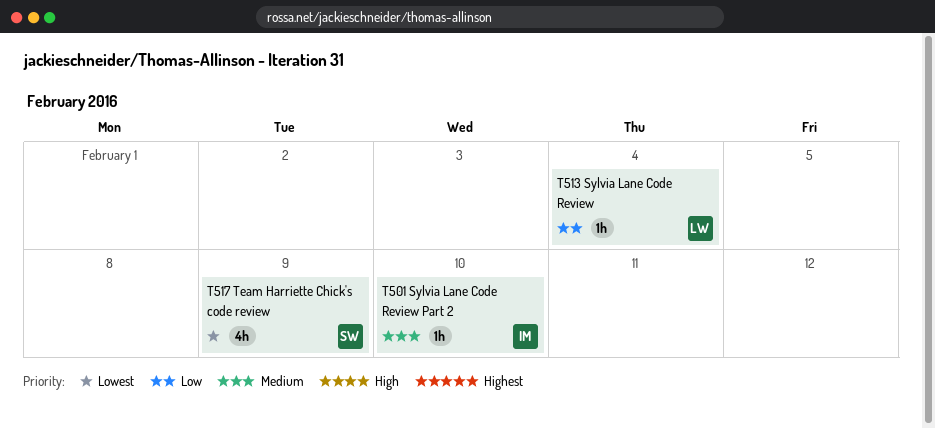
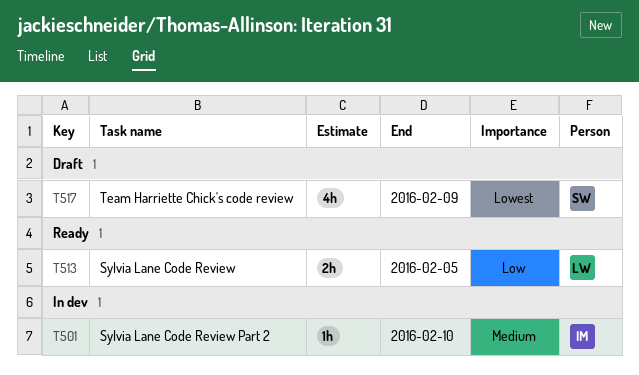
T513, estimate: 1h -> 2h
T513, due: Feb 4 -> Feb 5

